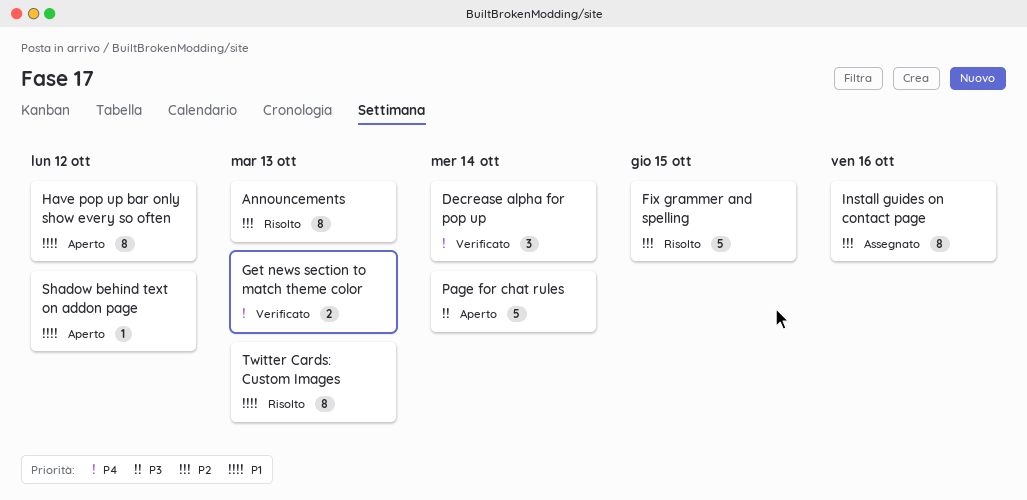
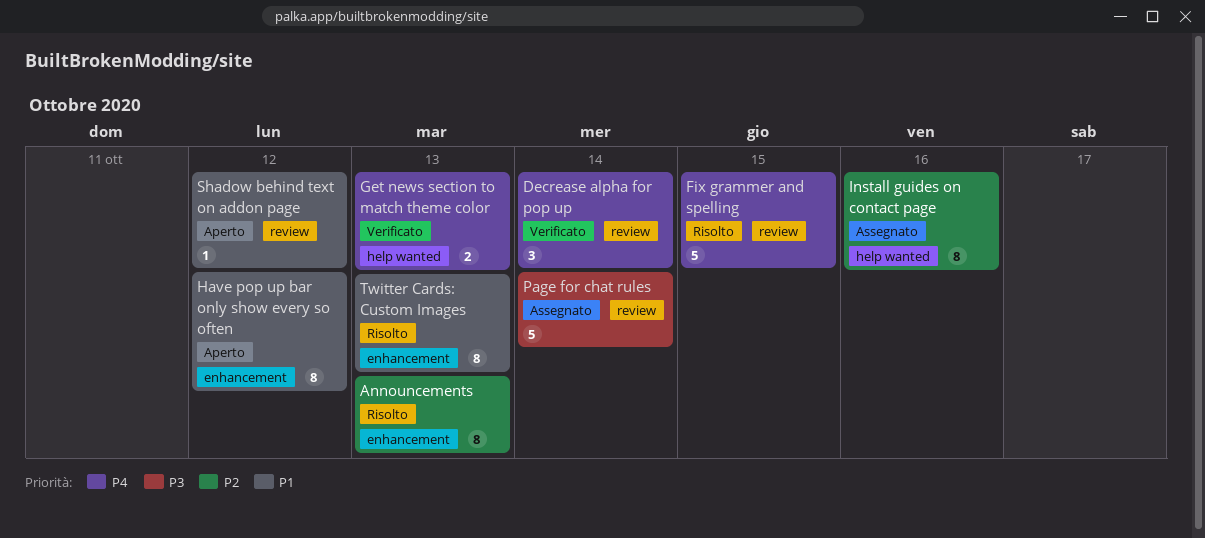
Fix grammer and spelling, priority: P2 -> P4
Page for chat rules, status: Aperto -> Assegnato

